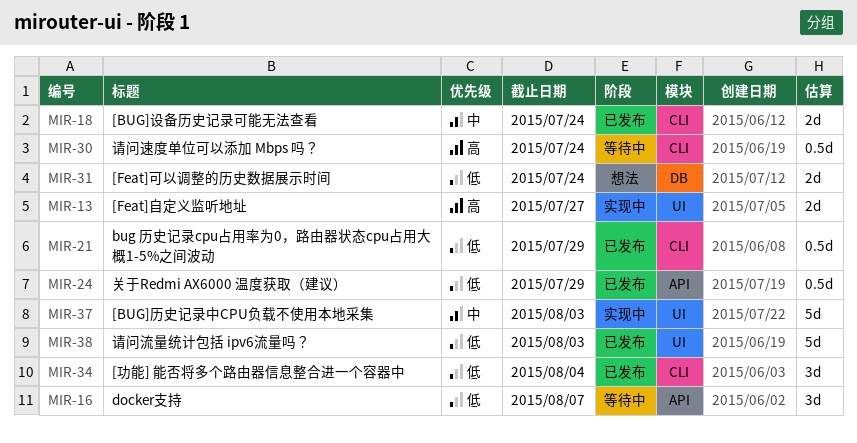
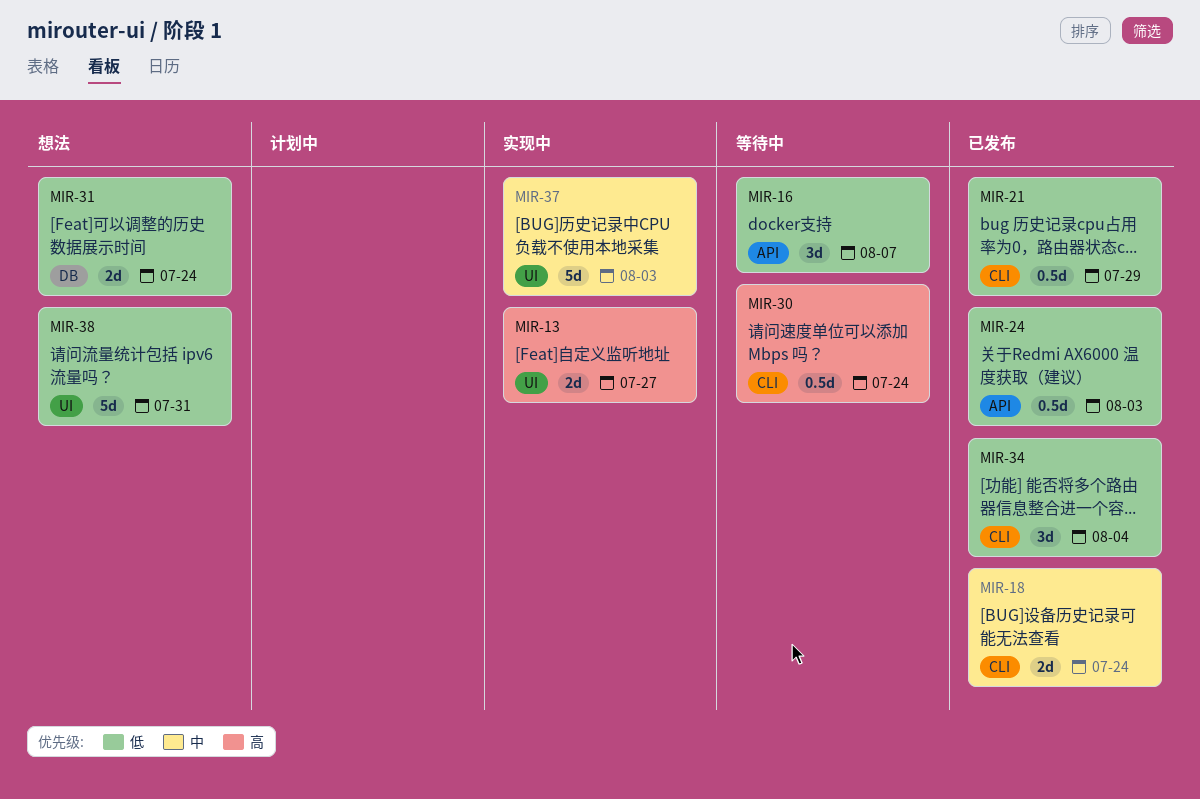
MIR-24, due: Jul 29 -> Aug 3
MIR-38, status: 已发布 -> 想法
MIR-38, due: Aug 3 -> Jul 31

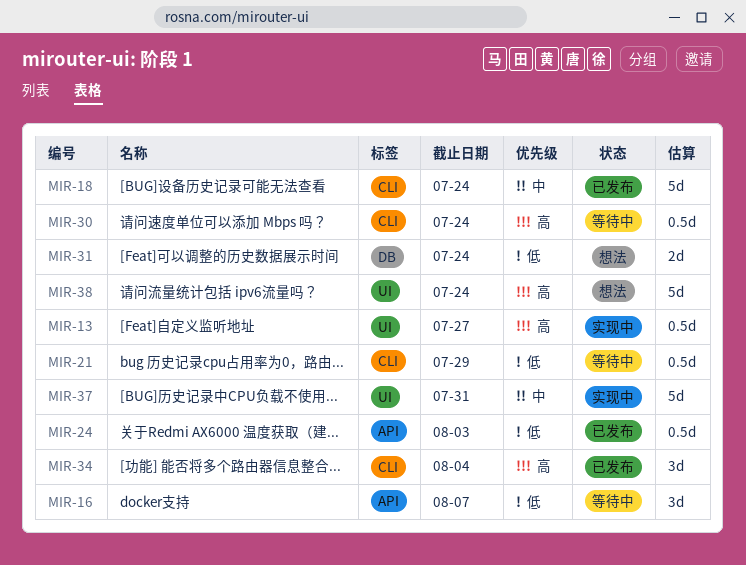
MIR-13, estimate: 2d -> 0.5d
MIR-18, estimate: 2d -> 5d
MIR-21, status: 已发布 -> 等待中
MIR-34, priority: 低 -> 高
MIR-37, due: Aug 3 -> Jul 31
MIR-38, priority: 低 -> 高
MIR-38, due: Jul 31 -> Jul 24

